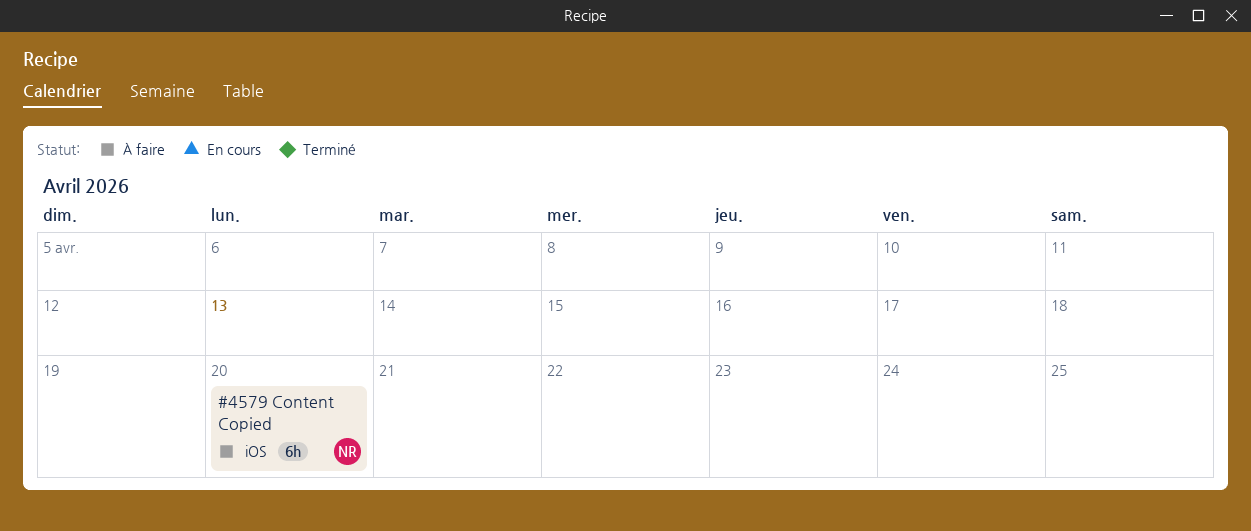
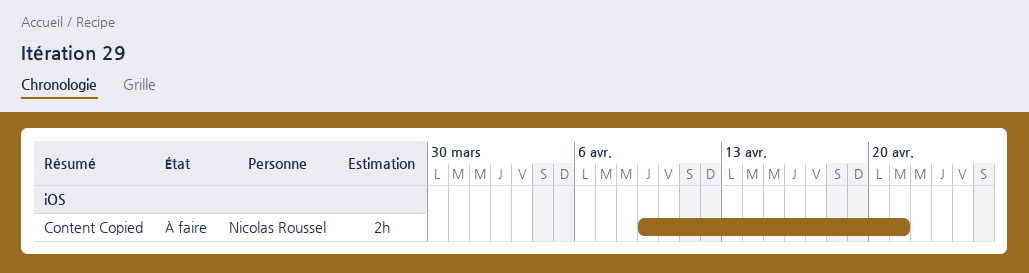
Content Copied, estimate: 6h -> 2h
Content Copied, due: Apr 20 -> Apr 21

